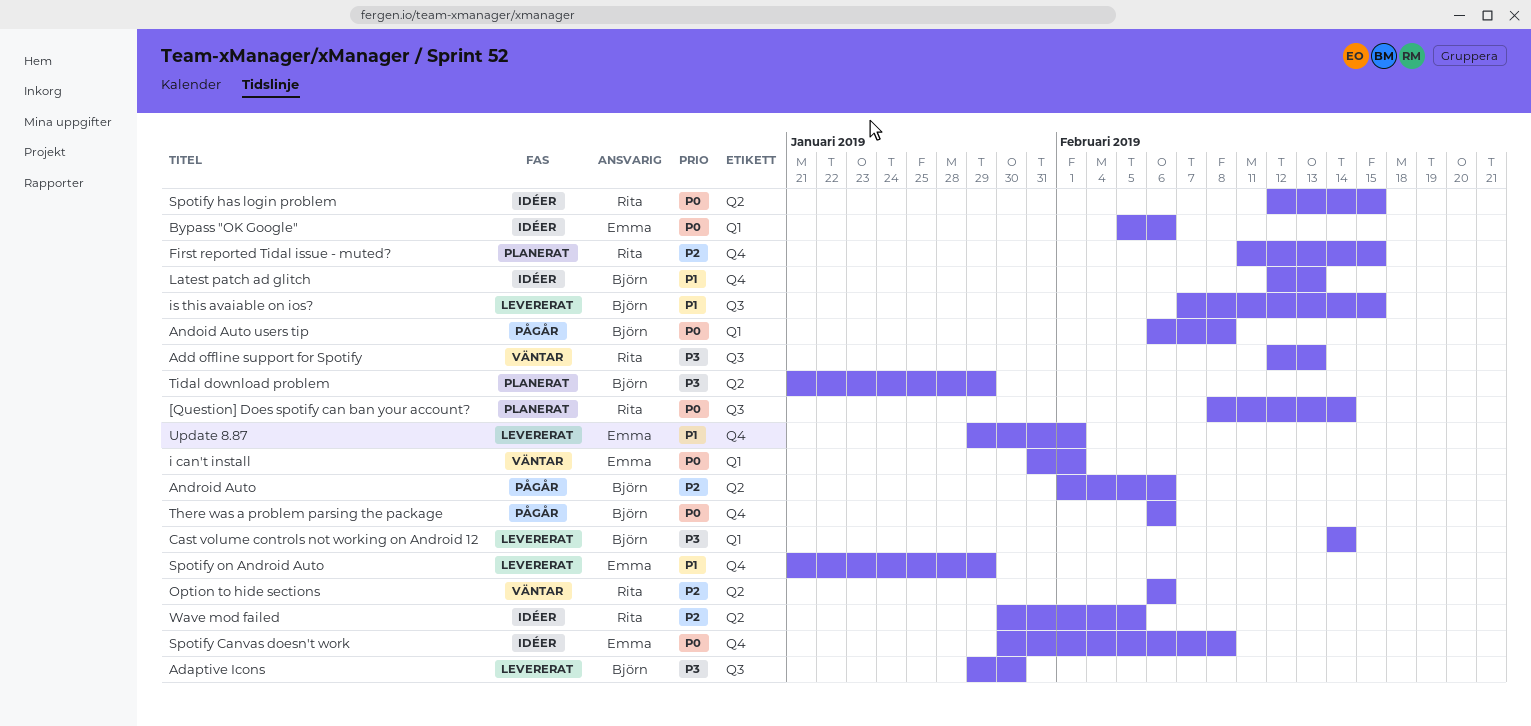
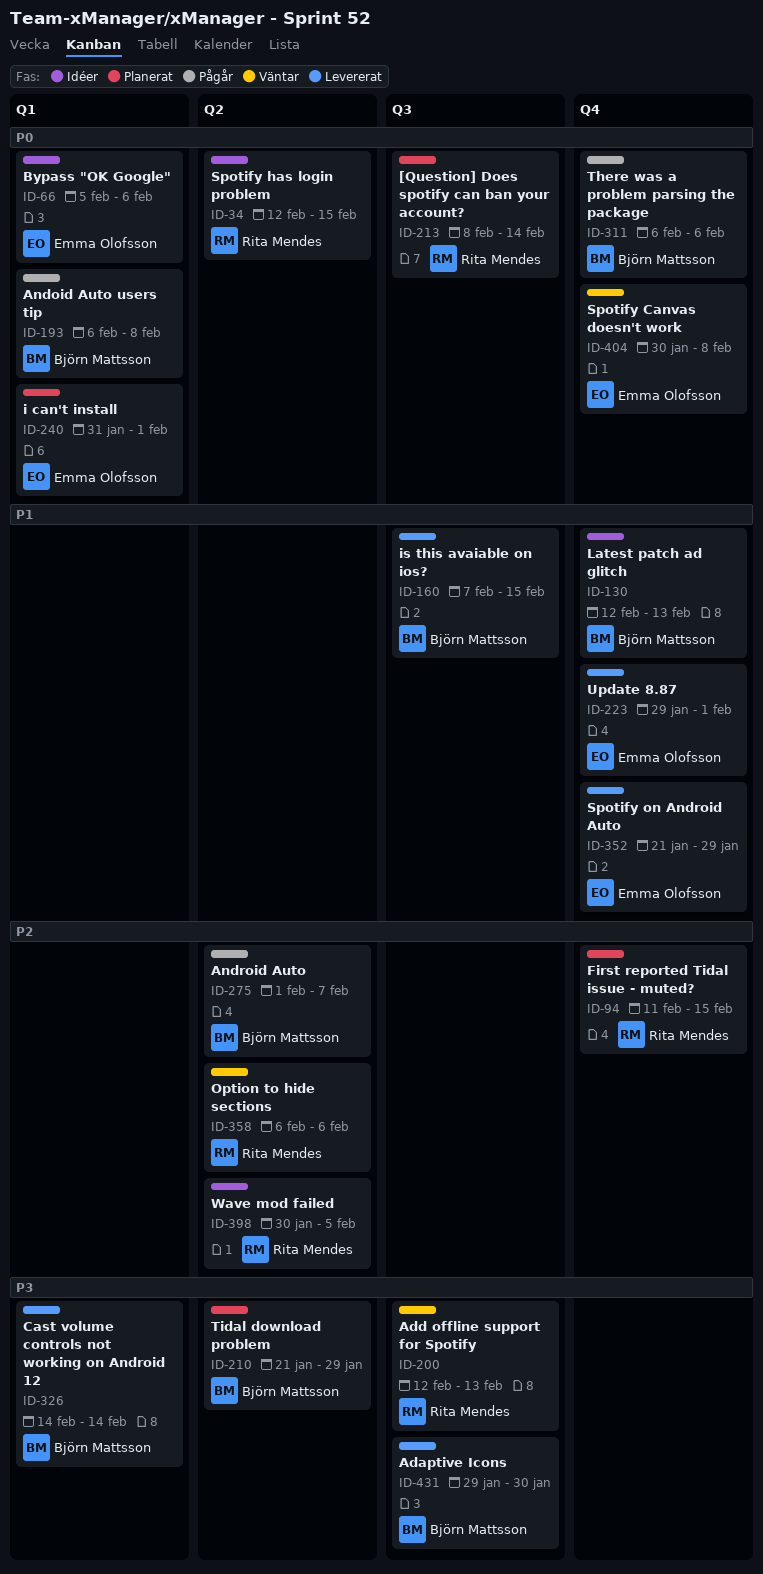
Android Auto, due: Feb 6 -> Feb 7
i can't install, status: Väntar -> Planerat
Spotify Canvas doesn't work, status: Idéer -> Väntar

